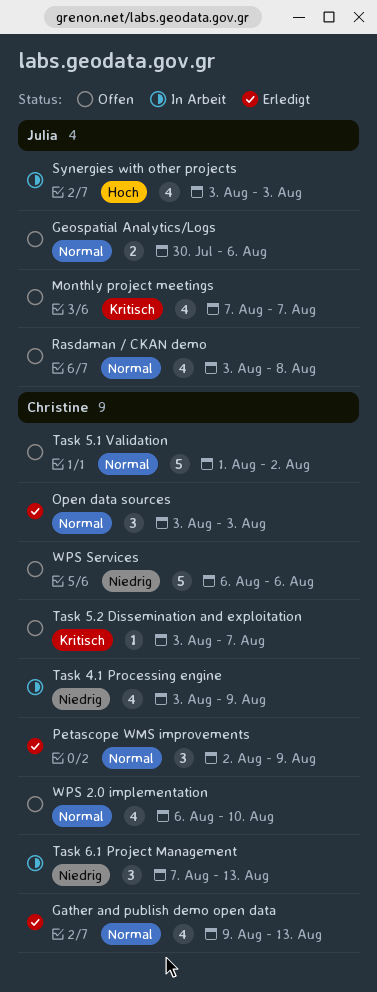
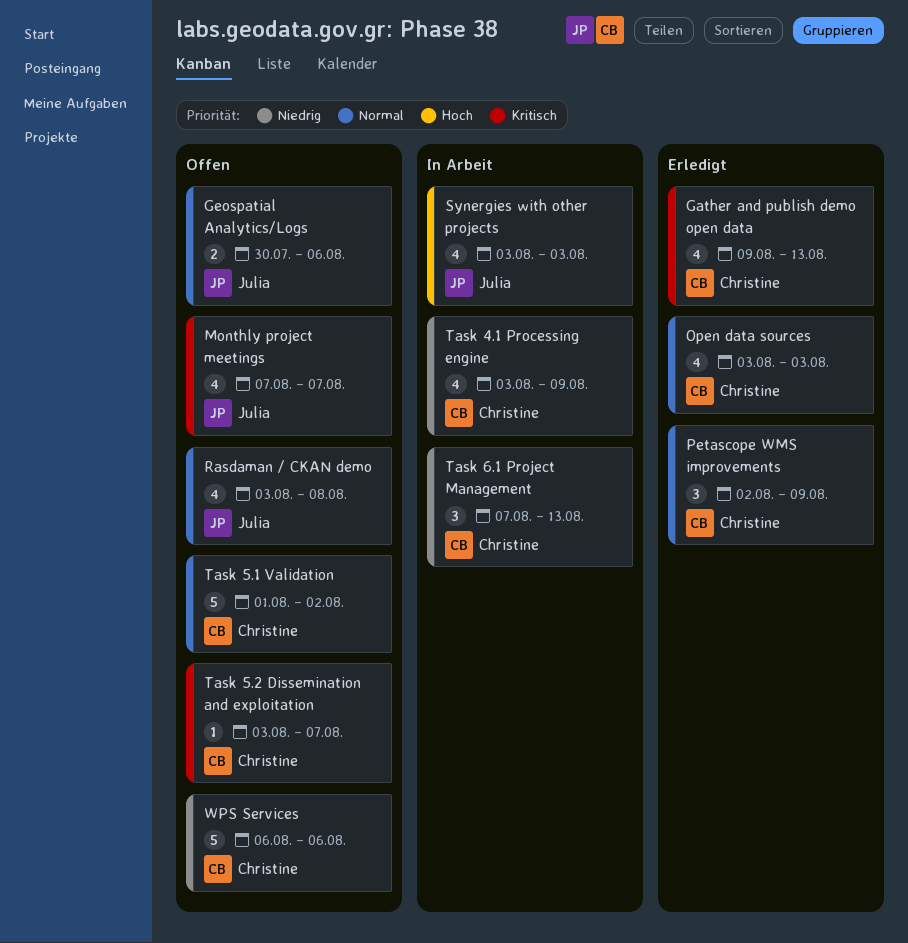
Gather and publish demo open data, priority: Normal -> Kritisch
Open data sources, estimate: 3 -> 4
WPS 2.0 implementation: present -> none

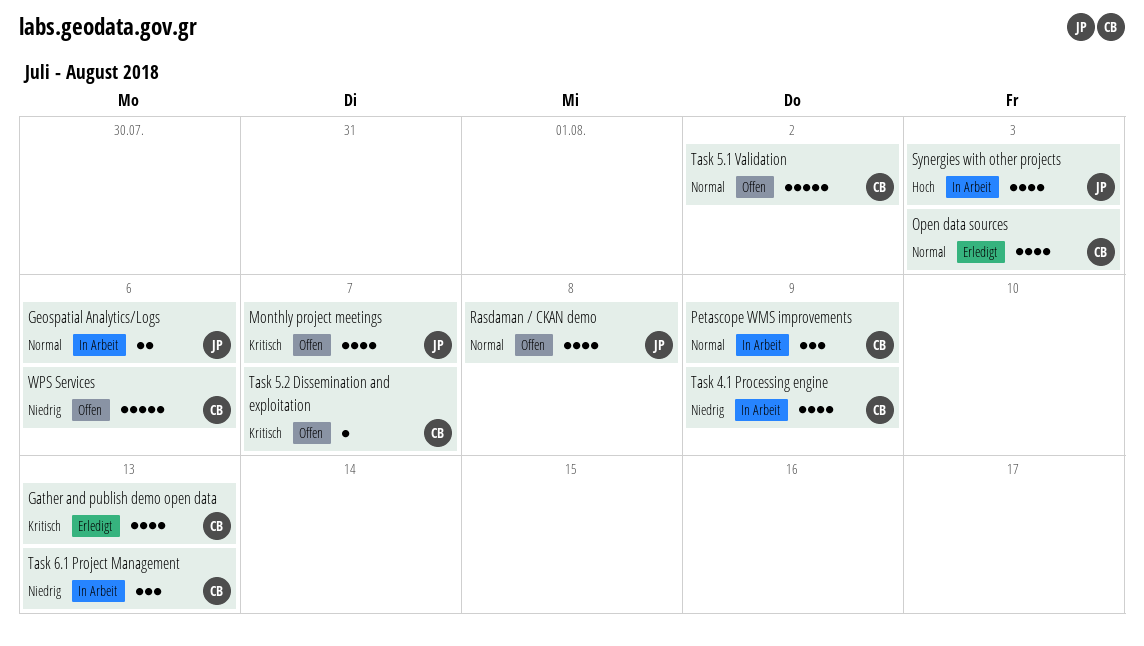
Geospatial Analytics/Logs, status: Offen -> In Arbeit
Petascope WMS improvements, status: Erledigt -> In Arbeit

